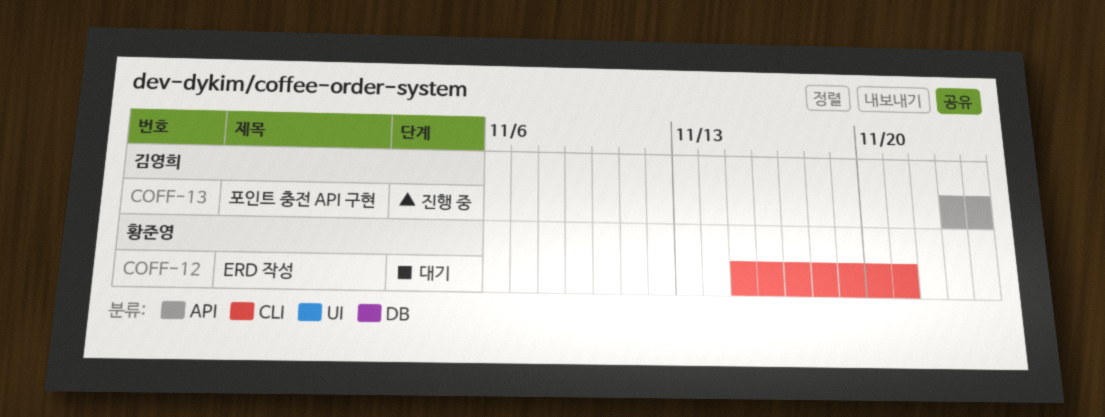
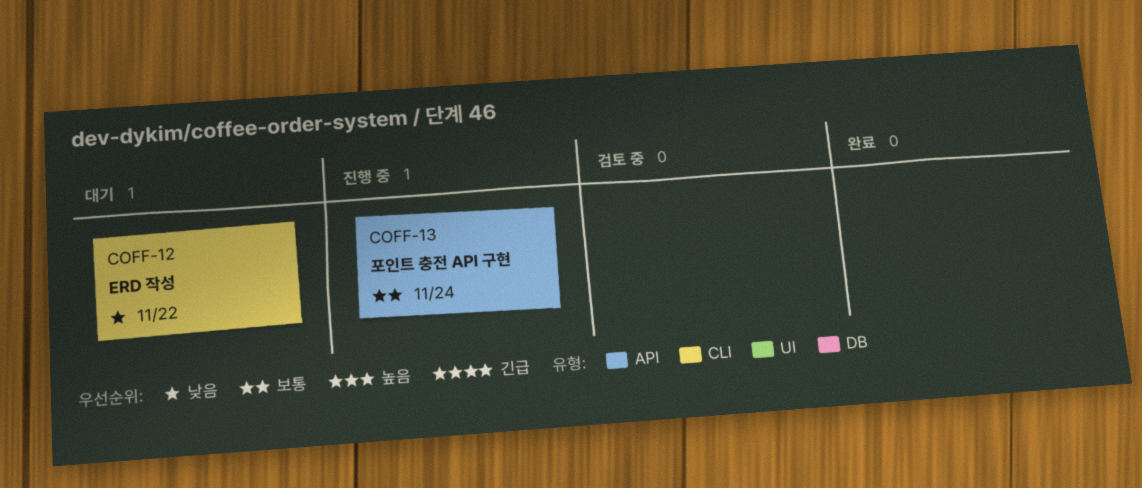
COFF-12, due: Nov 21 -> Nov 22

